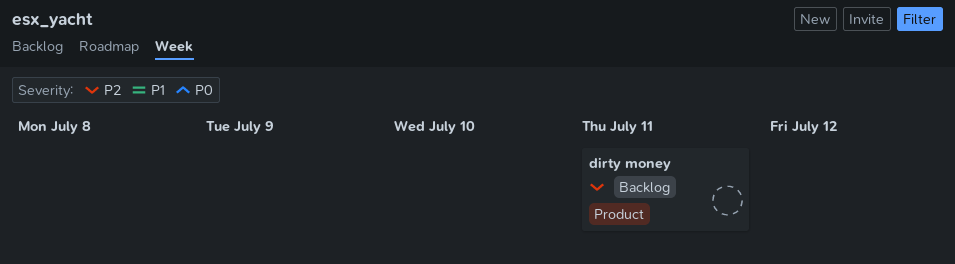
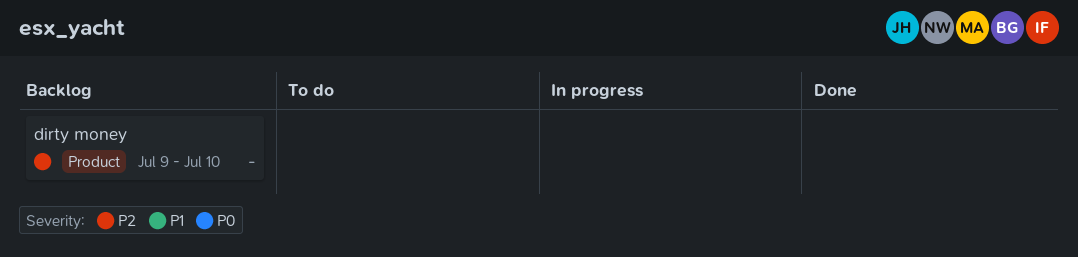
dirty money, due: Jul 11 -> Jul 10

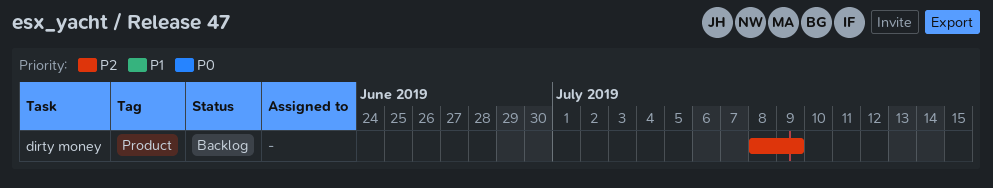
dirty money, start: Jul 9 -> Jul 8
dirty money, due: Jul 10 -> Jul 9

